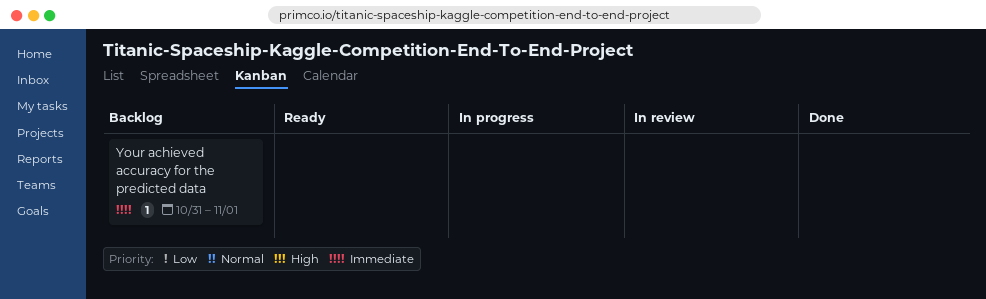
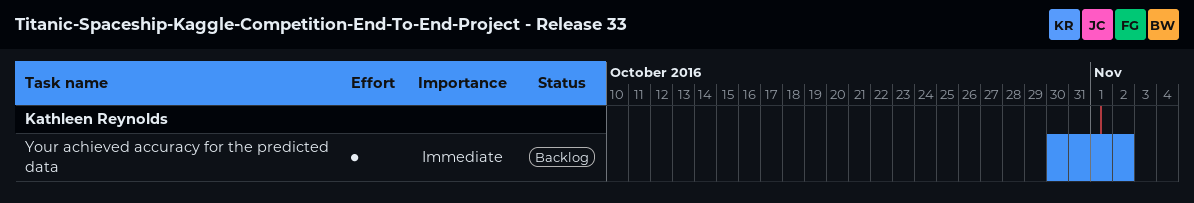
Your achieved accuracy for the predicted data, start: Oct 31 -> Oct 30
Your achieved accuracy for the predicted data, due: Nov 1 -> Nov 2

